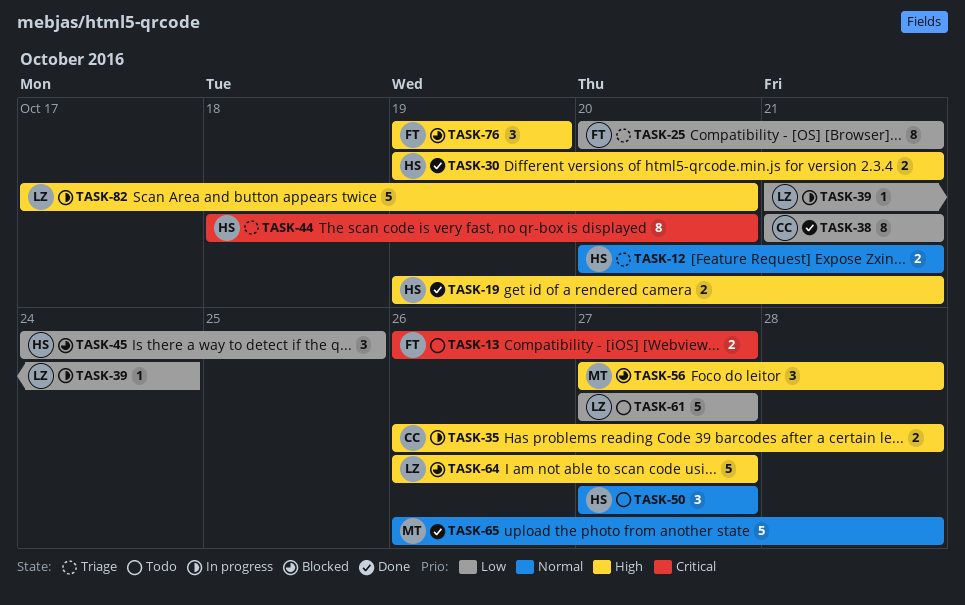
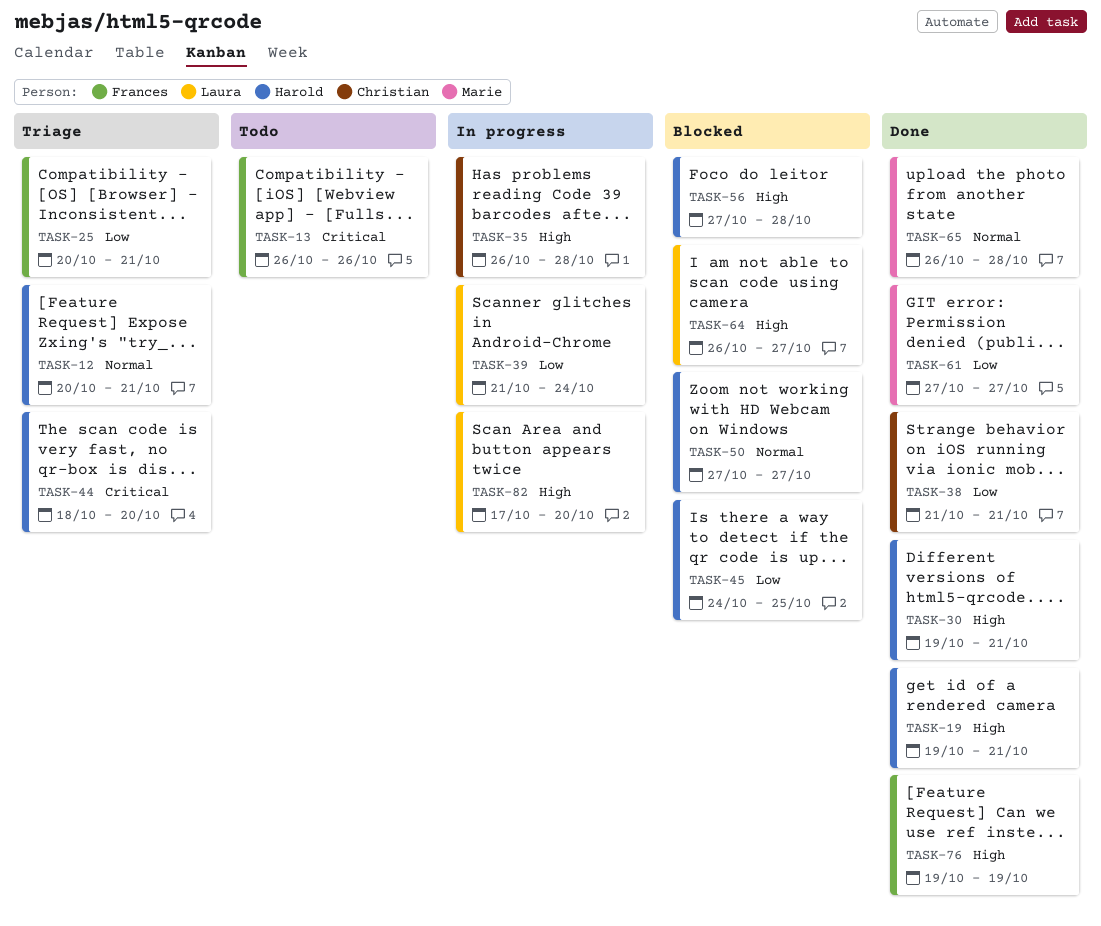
TASK-13, due: Oct 27 -> Oct 26
TASK-50, status: Todo -> Blocked
TASK-56, owner: Marie -> Harold
TASK-61, status: Todo -> Done
TASK-61, owner: Laura -> Marie
TASK-76, status: Blocked -> Done

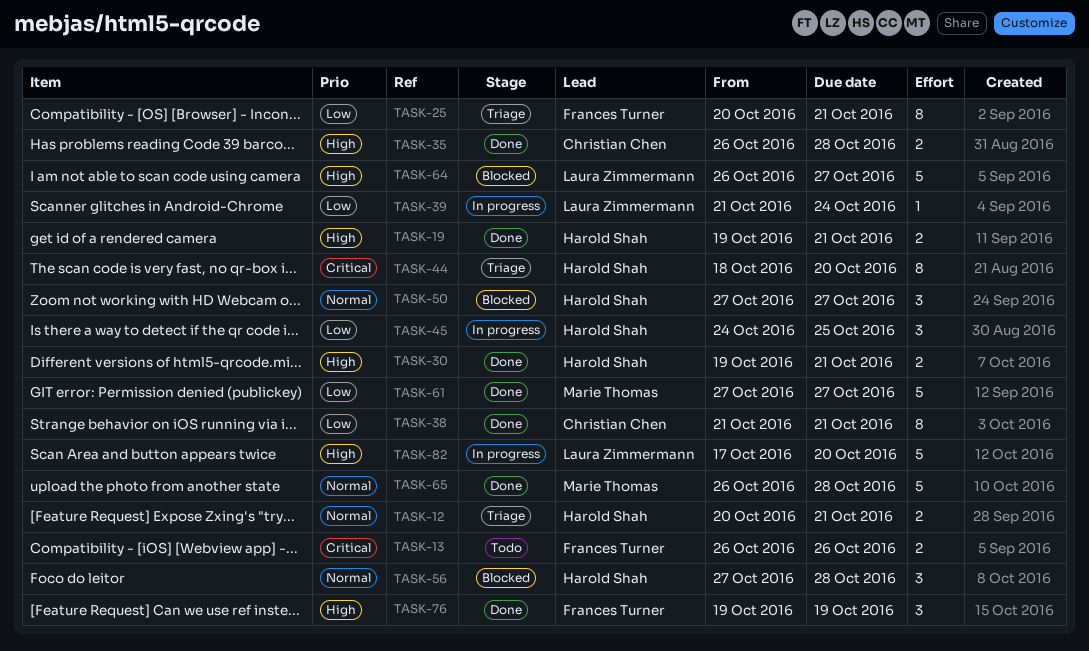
TASK-35, status: In progress -> Done
TASK-45, status: Blocked -> In progress
TASK-56, priority: High -> Normal

